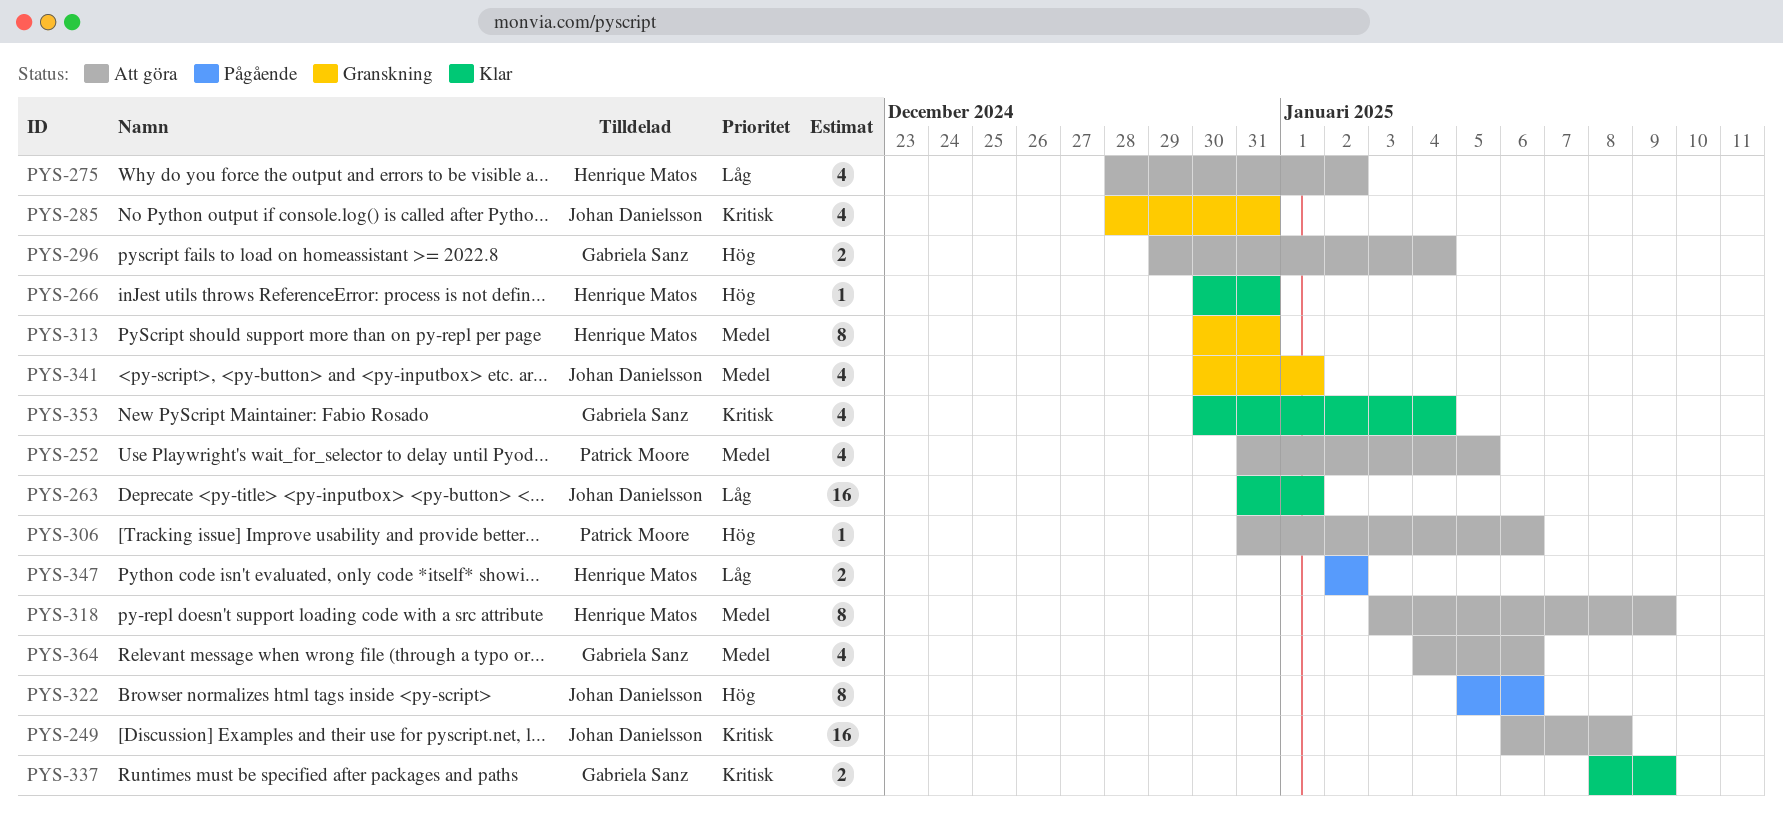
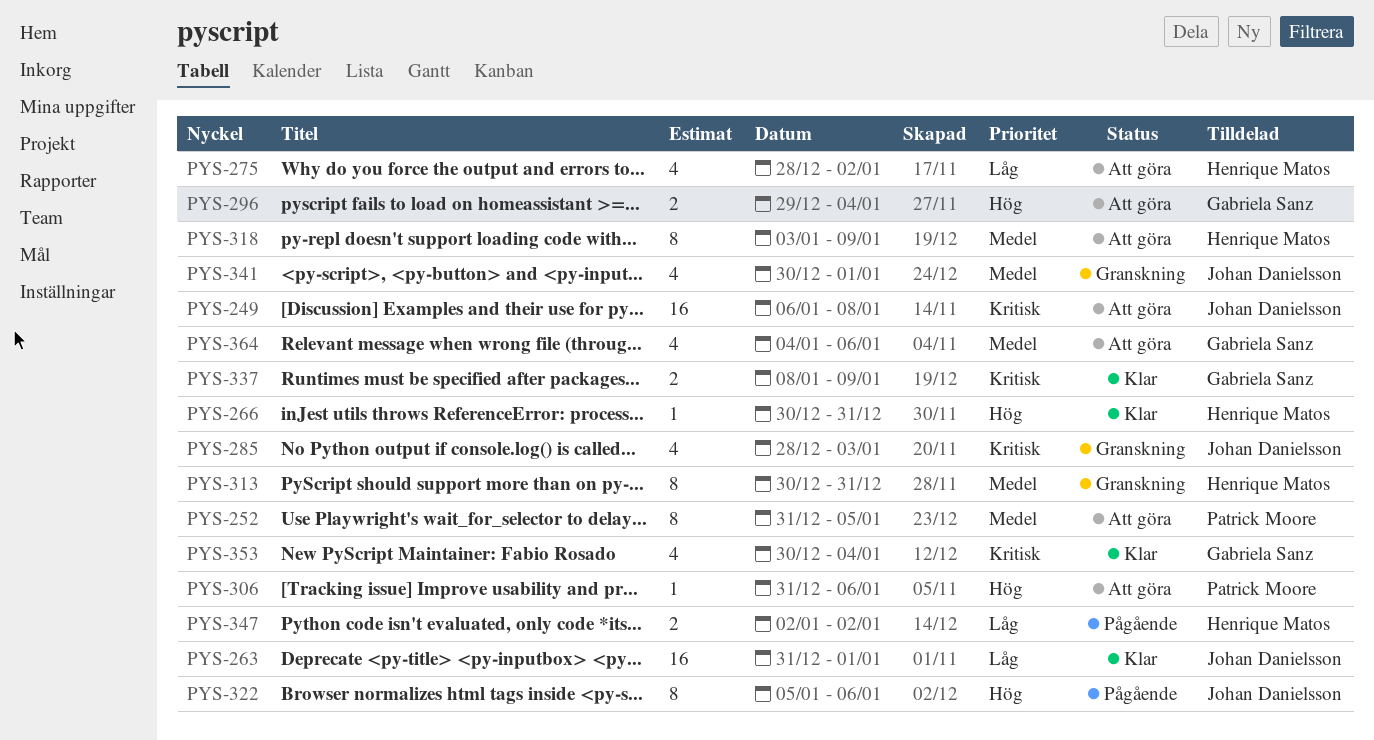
PYS-252, estimate: 4 -> 8
PYS-285, due: Dec 31 -> Jan 3

